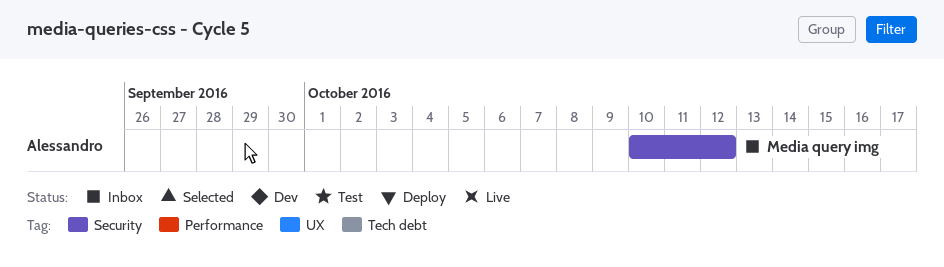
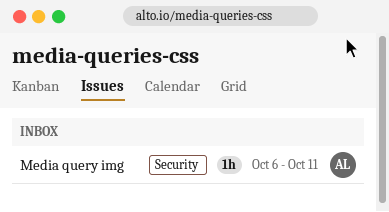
Media query img, start: Oct 10 -> Oct 6
Media query img, due: Oct 12 -> Oct 11

